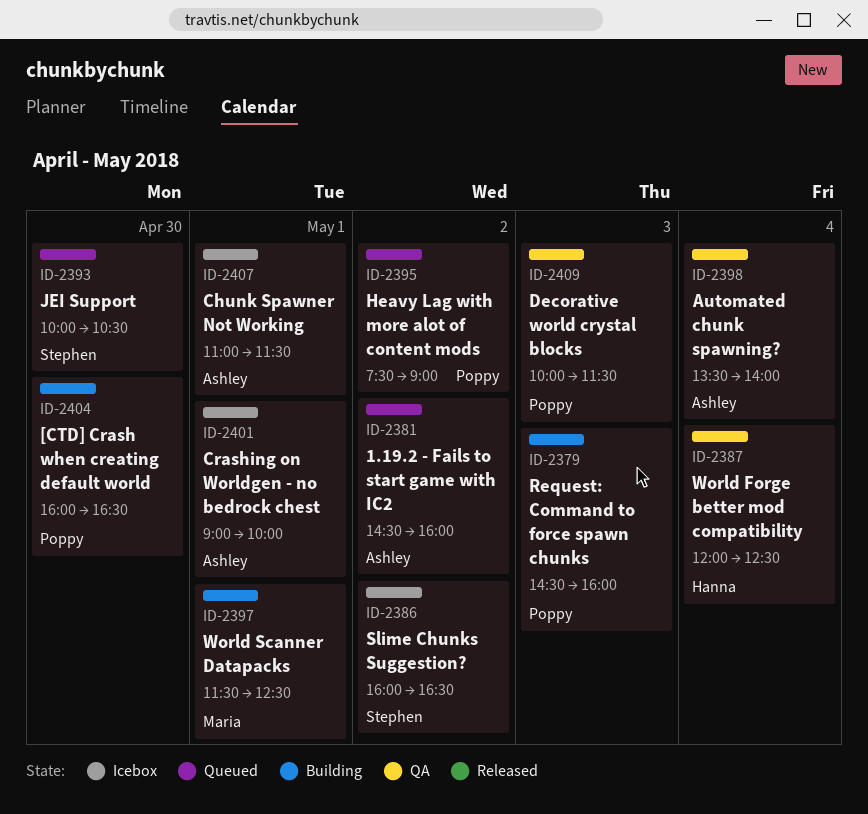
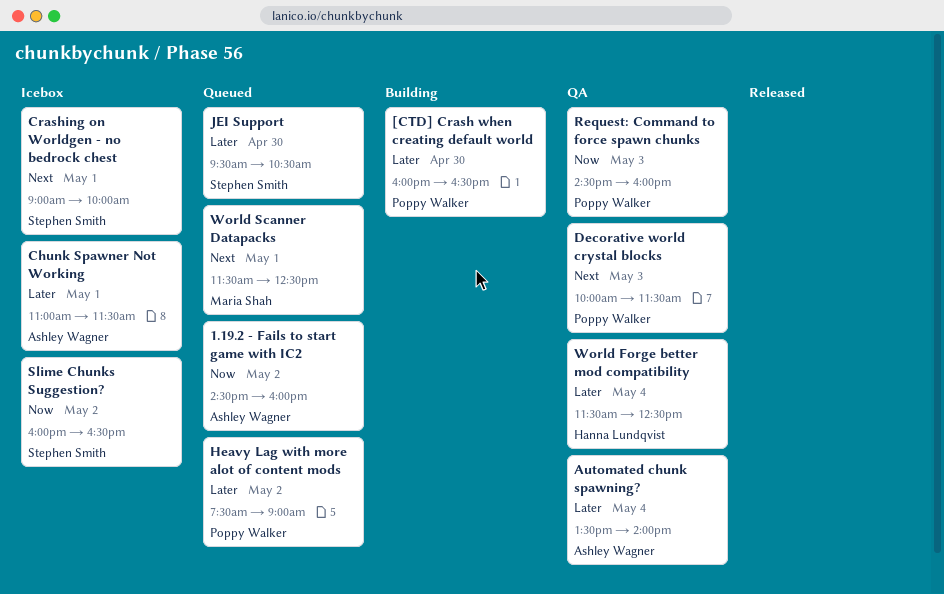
Crashing on Worldgen - no bedrock chest, owner: Ashley Wagner -> Stephen Smith
JEI Support, begins: 10:00 -> 09:30
Request: Command to force spawn chunks, status: Building -> QA
World Forge better mod compatibility, begins: 12:00 -> 11:30
World Scanner Datapacks, status: Building -> Queued

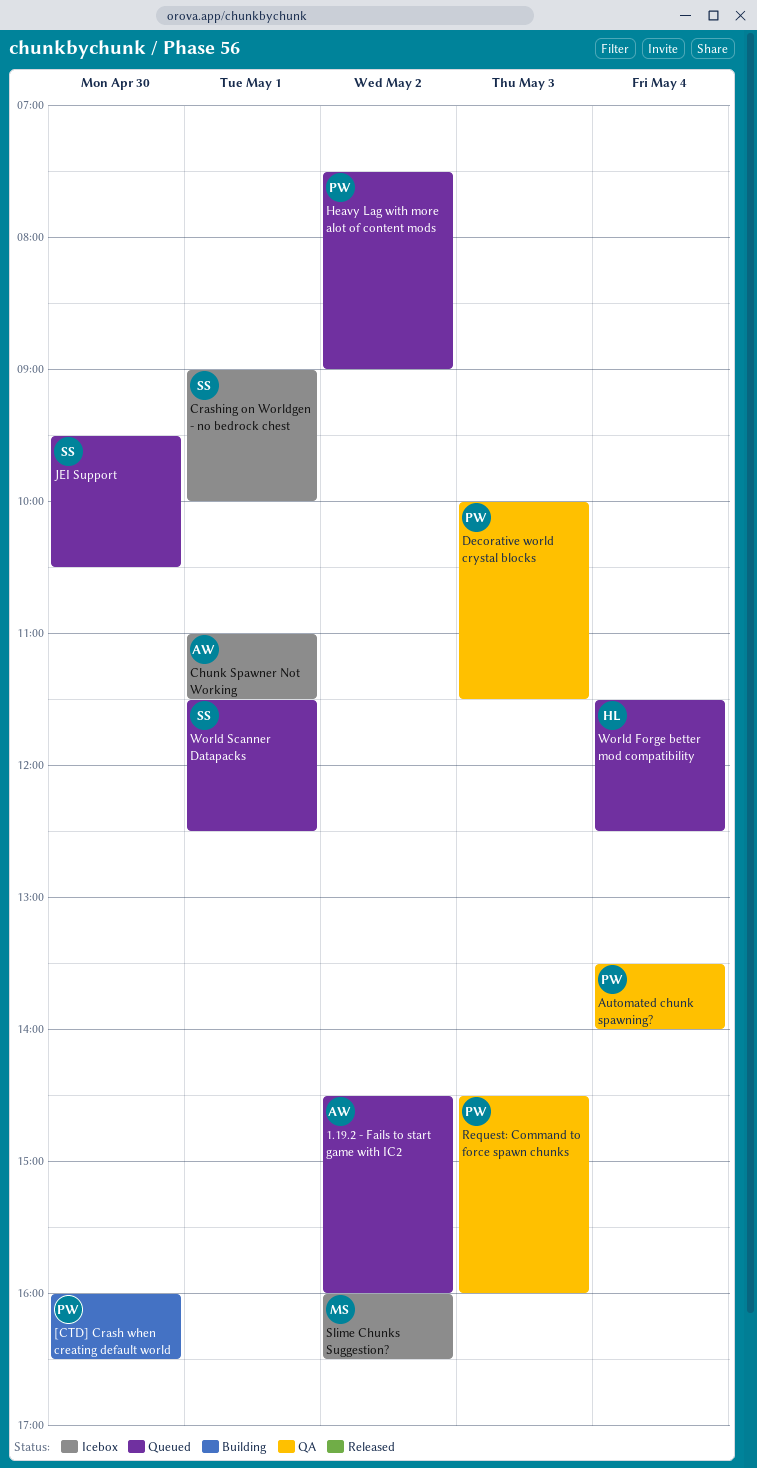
Automated chunk spawning?, owner: Ashley Wagner -> Poppy Walker
Slime Chunks Suggestion?, owner: Stephen Smith -> Maria Shah
World Forge better mod compatibility, status: QA -> Queued
World Scanner Datapacks, owner: Maria Shah -> Stephen Smith

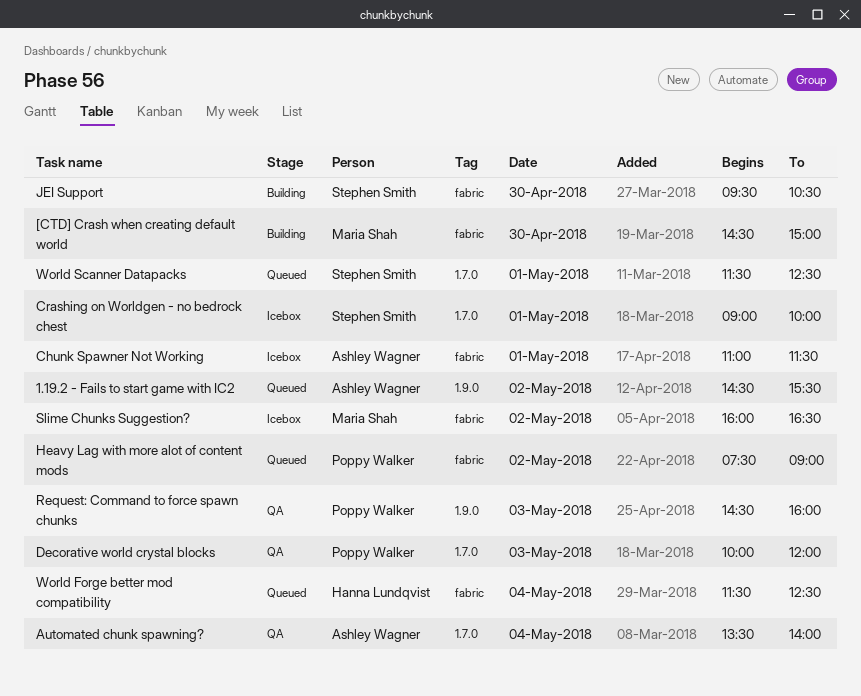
1.19.2 - Fails to start game with IC2, ends: 16:00 -> 15:30
[CTD] Crash when creating default world, owner: Poppy Walker -> Maria Shah
[CTD] Crash when creating default world, begins: 16:00 -> 14:30
[CTD] Crash when creating default world, ends: 16:30 -> 15:00
Automated chunk spawning?, owner: Poppy Walker -> Ashley Wagner
Decorative world crystal blocks, ends: 11:30 -> 12:00
JEI Support, status: Queued -> Building

